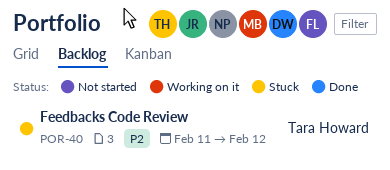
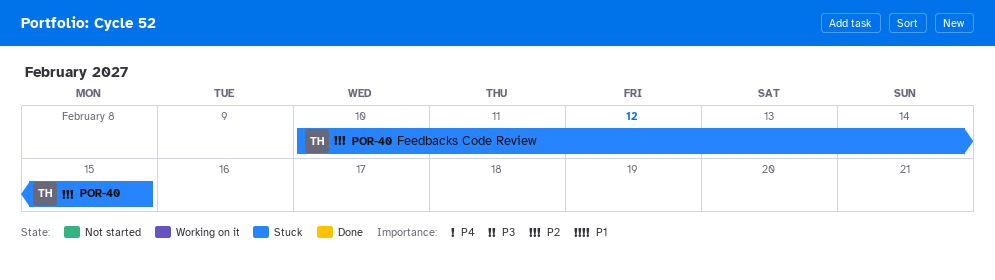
POR-40, start: Feb 11 -> Feb 10
POR-40, due: Feb 12 -> Feb 15

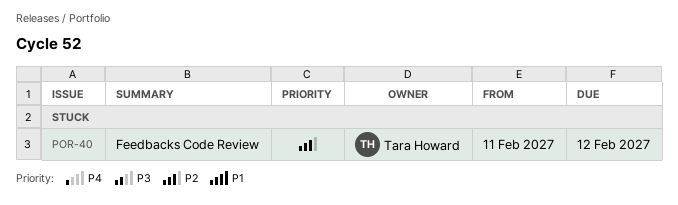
POR-40, start: Feb 10 -> Feb 11
POR-40, due: Feb 15 -> Feb 12

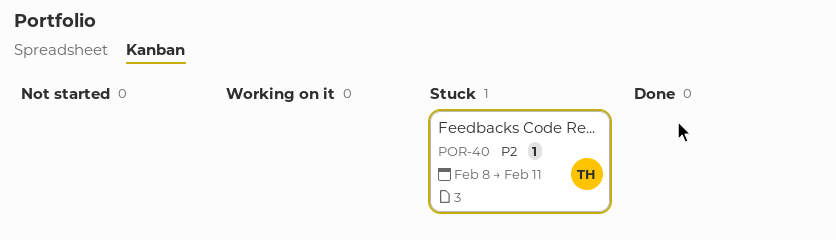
POR-40, start: Feb 11 -> Feb 8
POR-40, due: Feb 12 -> Feb 11

